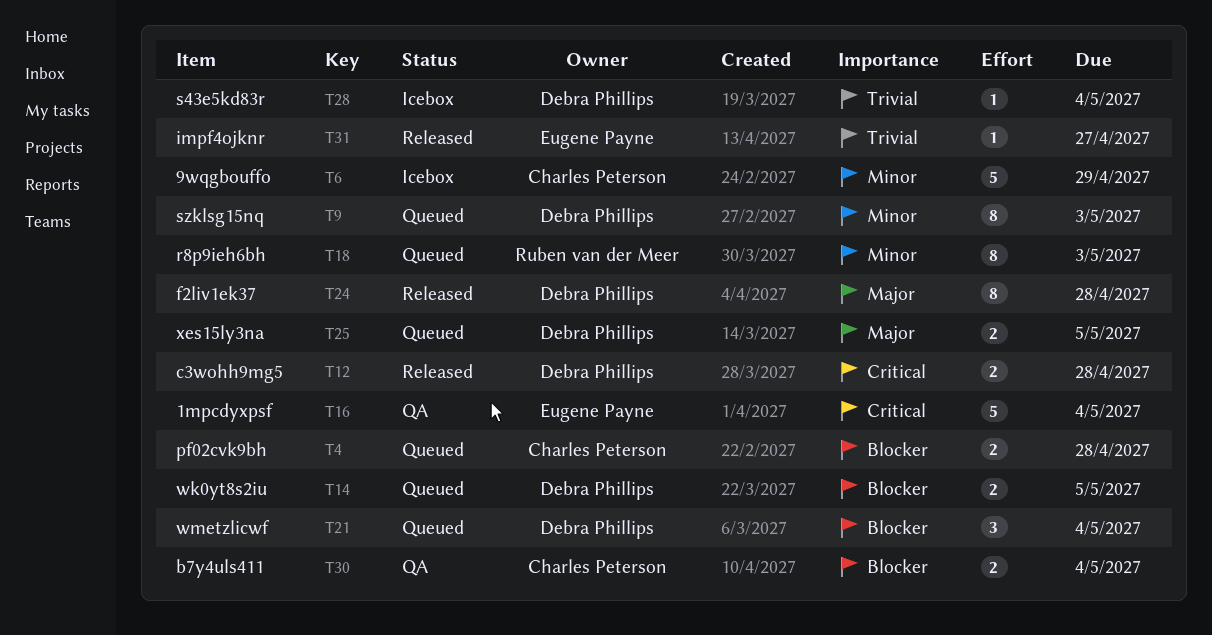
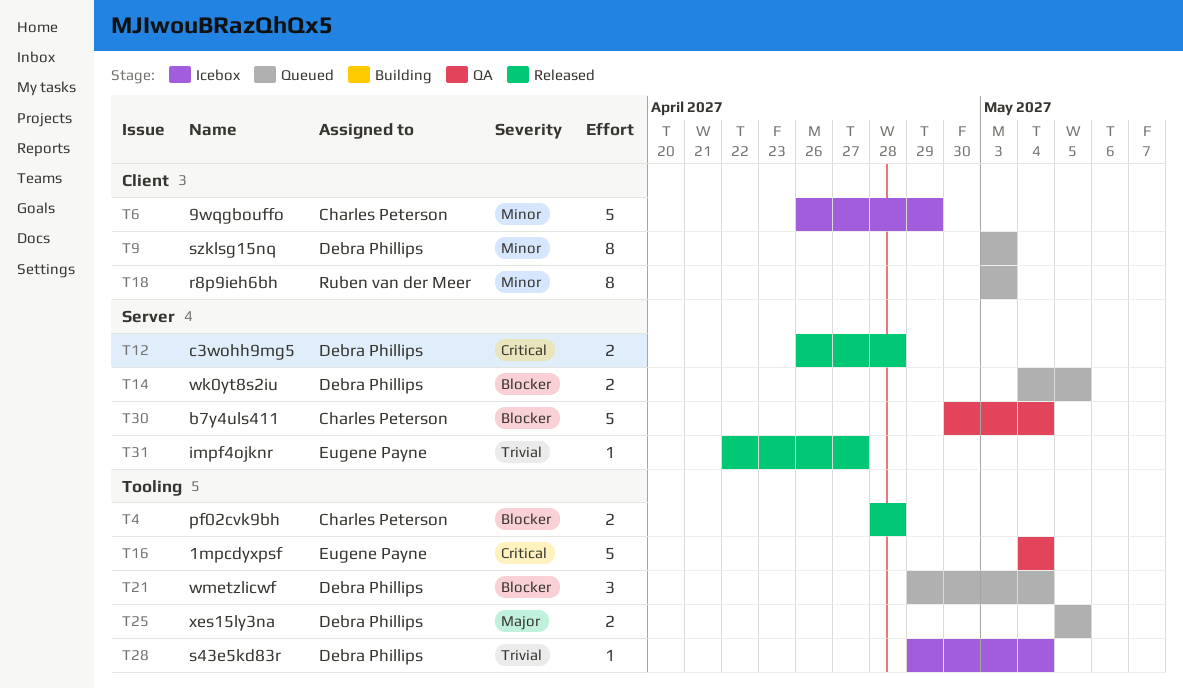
T4, status: Queued -> Released
T24: present -> none
T30, estimate: 2 -> 5

